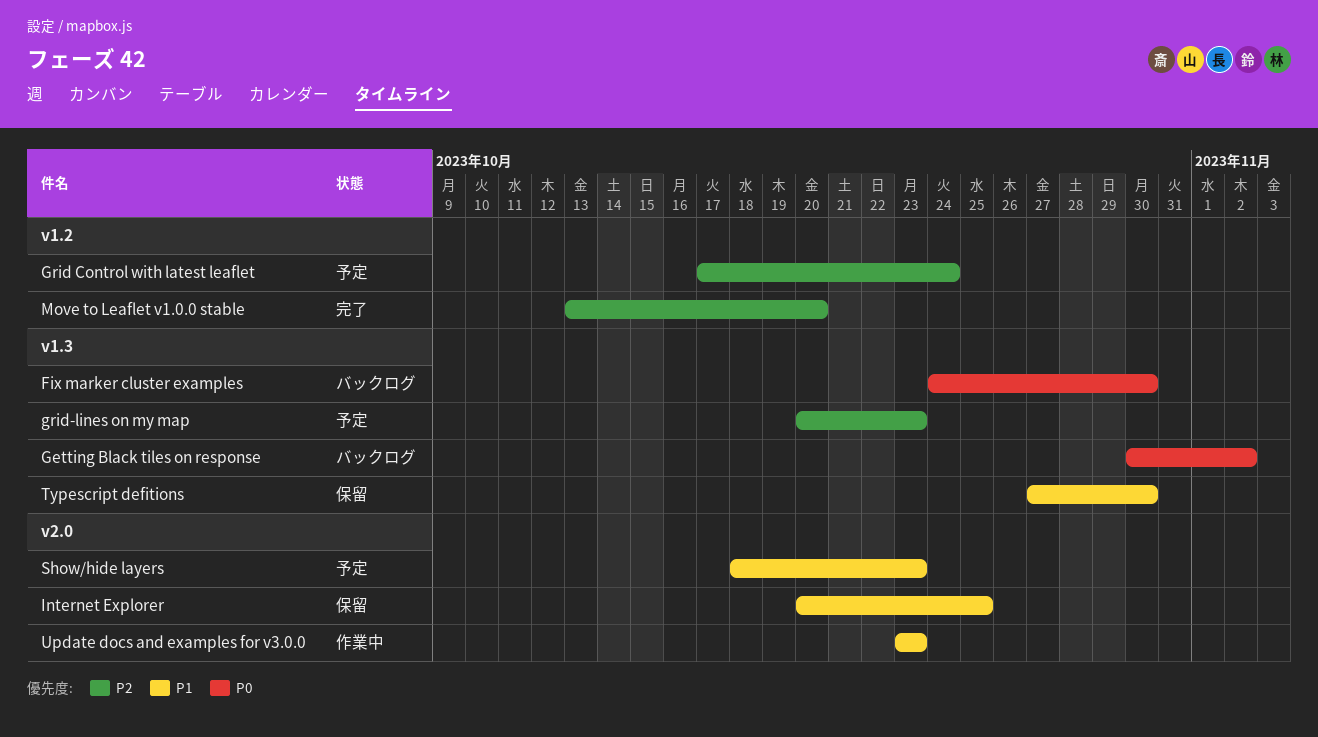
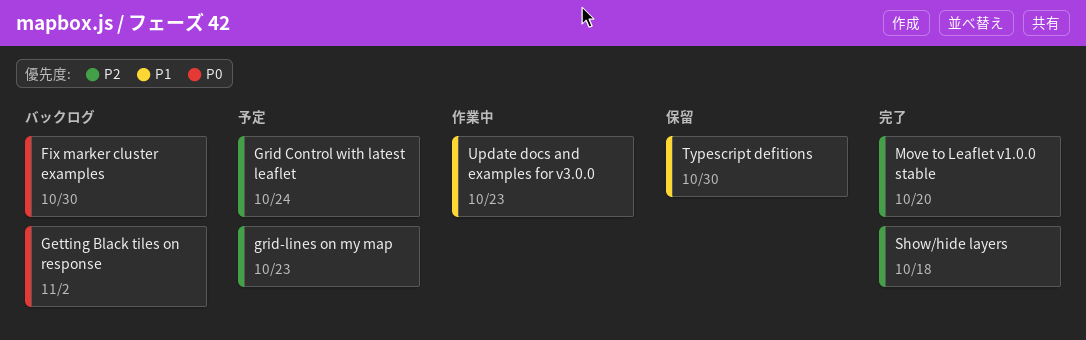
Internet Explorer: present -> none
Show/hide layers, status: 予定 -> 完了
Show/hide layers, priority: P1 -> P2
Show/hide layers, due: Oct 23 -> Oct 18

